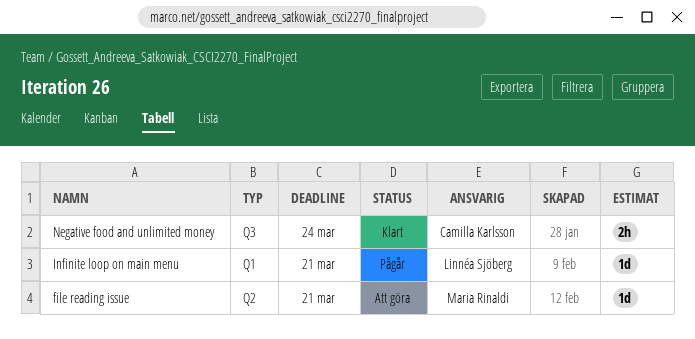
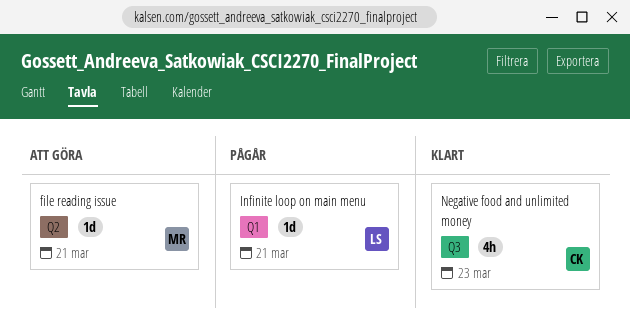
Negative food and unlimited money, estimate: 2h -> 4h
Negative food and unlimited money, due: Mar 24 -> Mar 23

